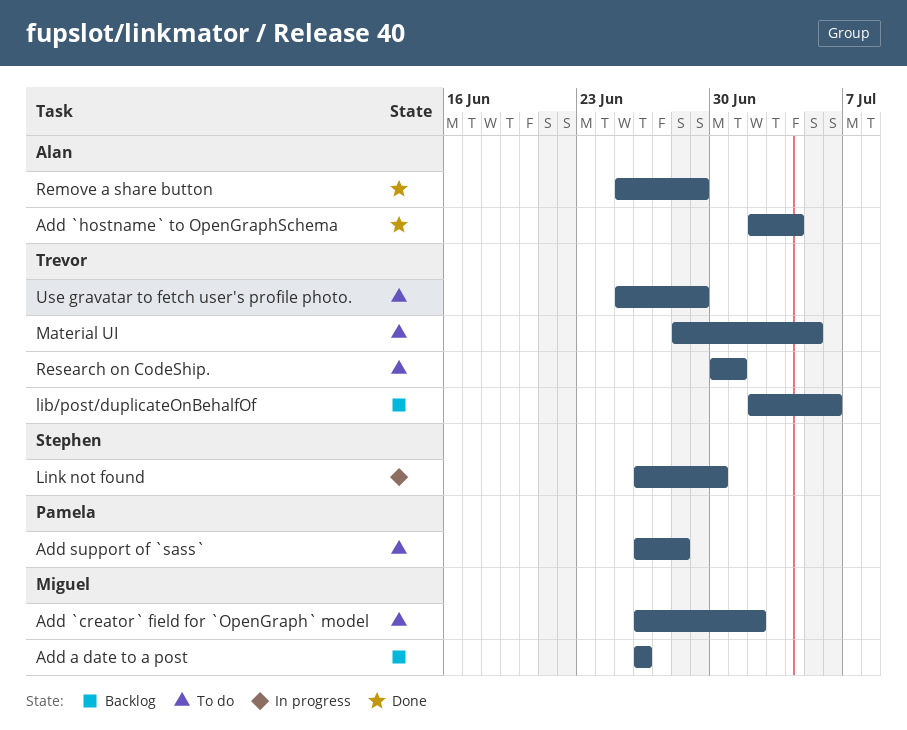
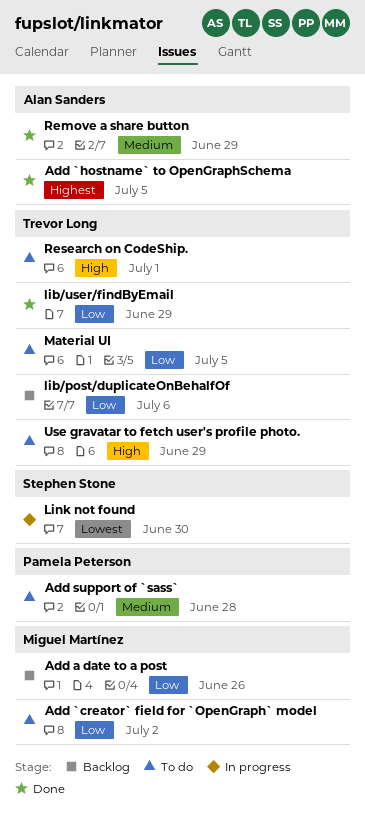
Add `hostname` to OpenGraphSchema, due: Jul 4 -> Jul 5
lib/user/findByEmail: none -> present

